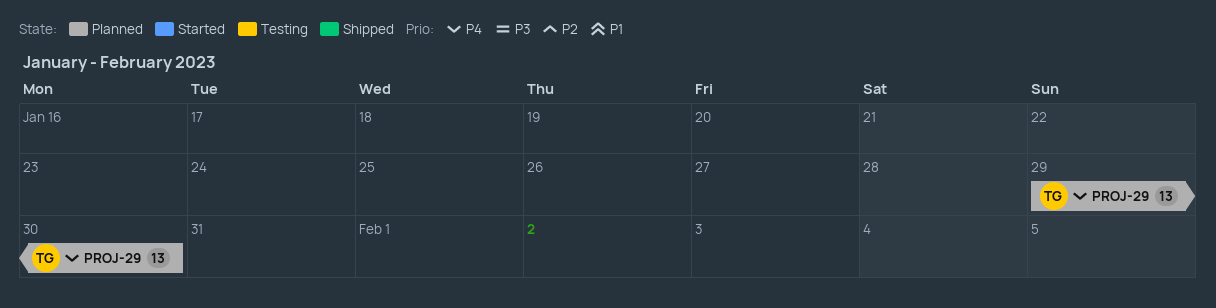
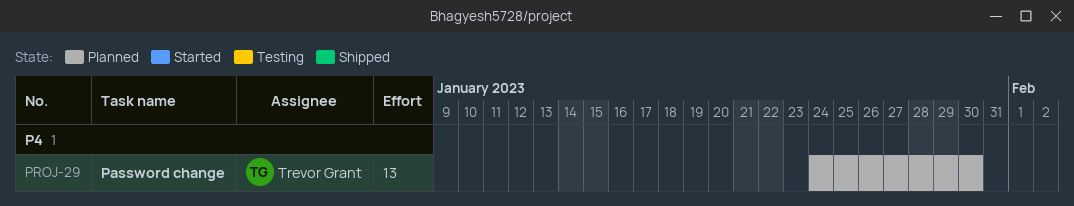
PROJ-29, start: Jan 29 -> Jan 24

